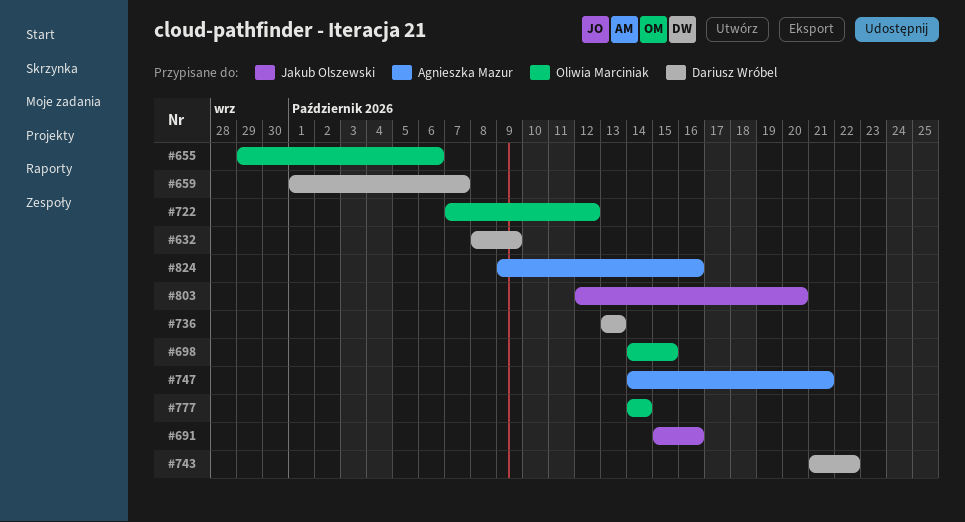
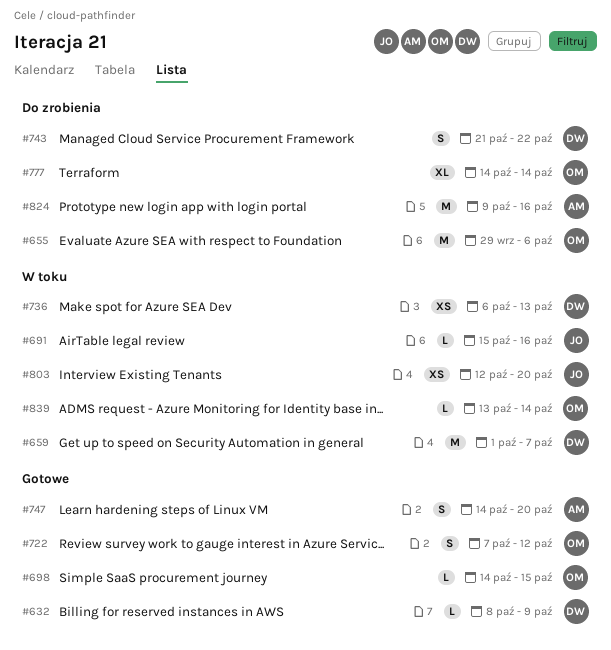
#736, start: Oct 13 -> Oct 6
#747, due: Oct 21 -> Oct 20
#839: none -> present

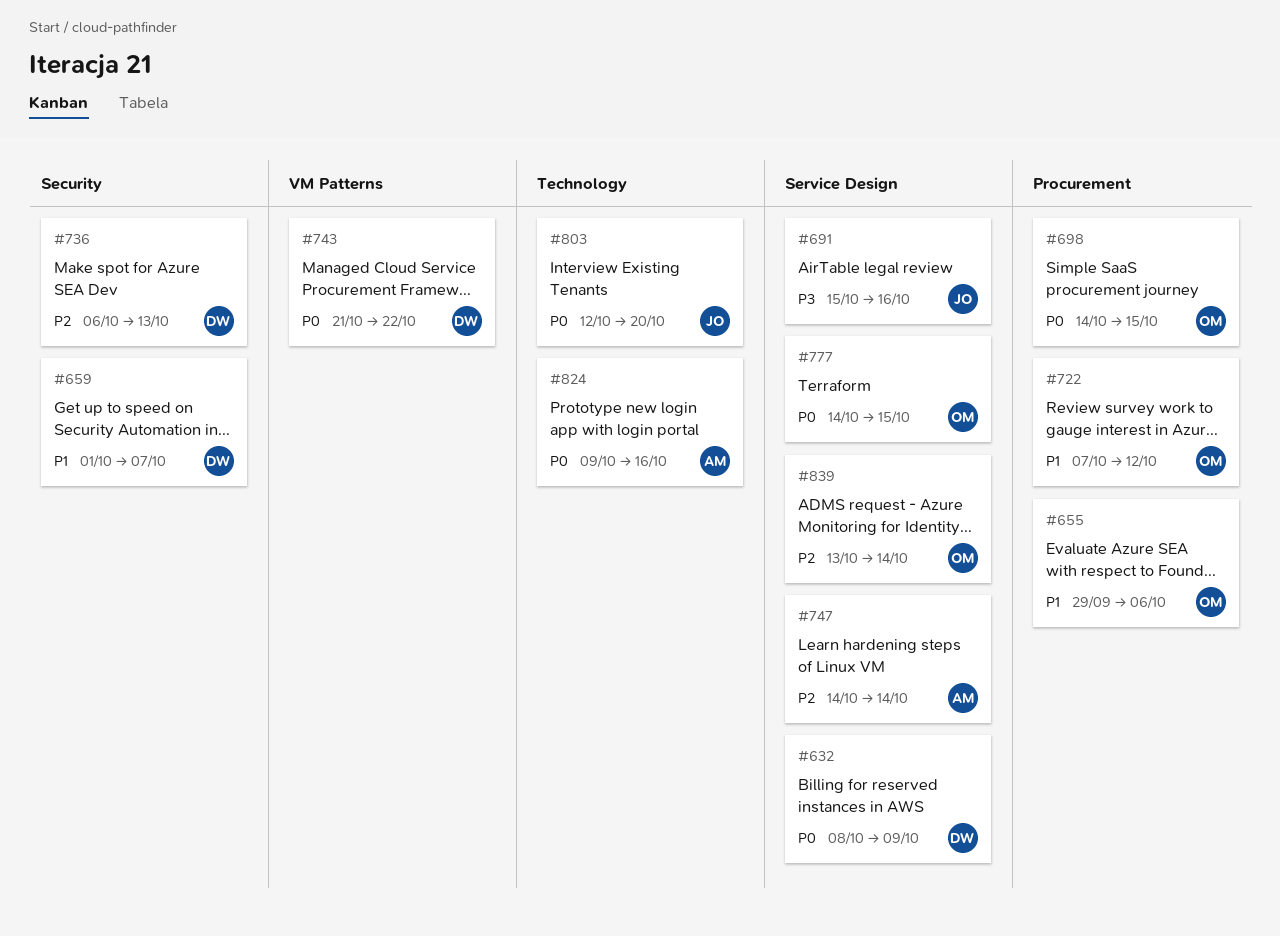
#747, due: Oct 20 -> Oct 14
#777, due: Oct 14 -> Oct 15

